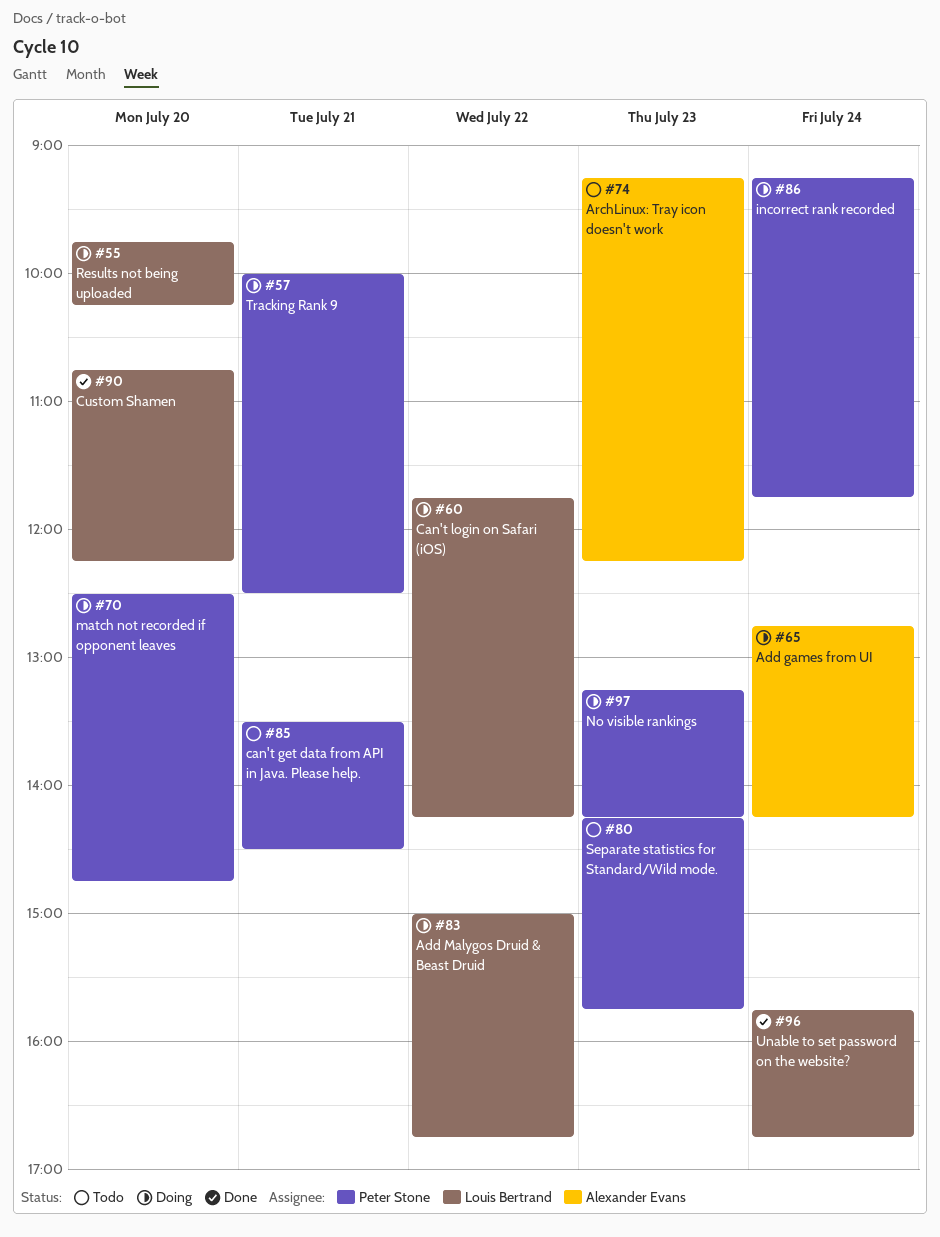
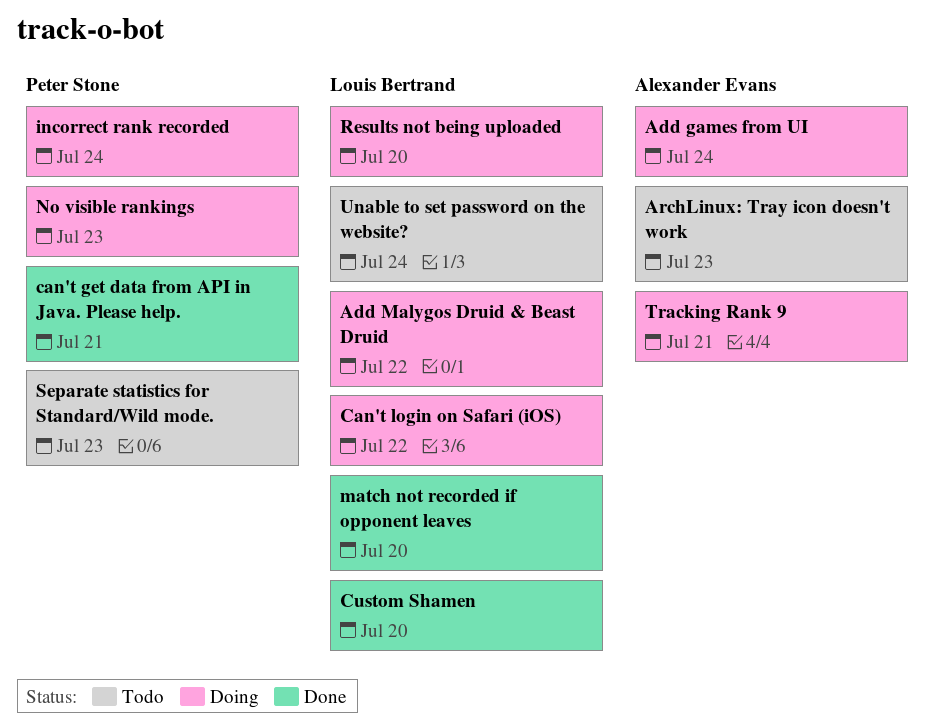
can't get data from API in Java. Please help., status: Todo -> Done
match not recorded if opponent leaves, status: Doing -> Done
match not recorded if opponent leaves, owner: Peter Stone -> Louis Bertrand
Tracking Rank 9, owner: Peter Stone -> Alexander Evans
Unable to set password on the website?, status: Done -> Todo

